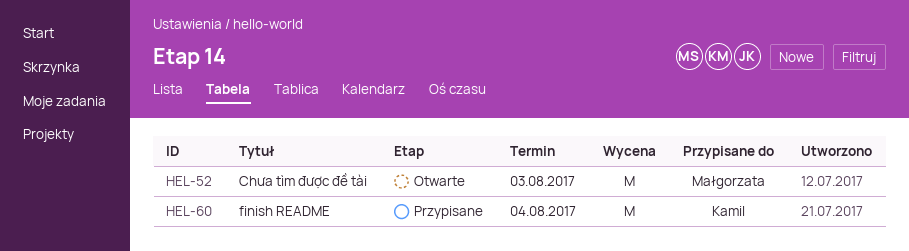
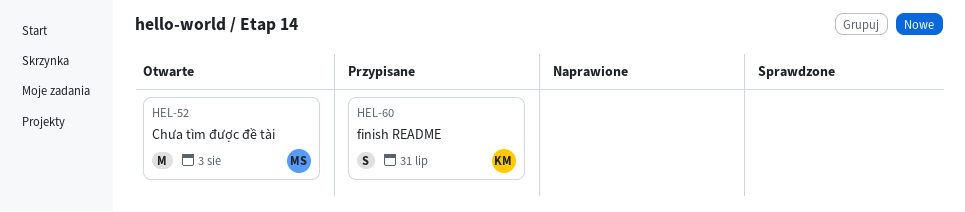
HEL-60, estimate: M -> S
HEL-60, due: Aug 4 -> Jul 31

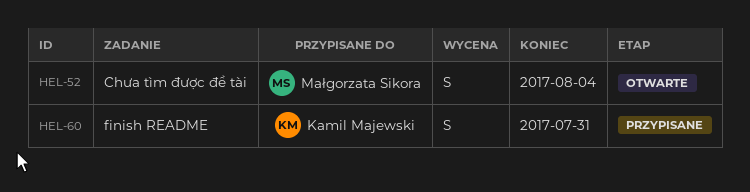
HEL-52, estimate: M -> S
HEL-52, due: Aug 3 -> Aug 4

